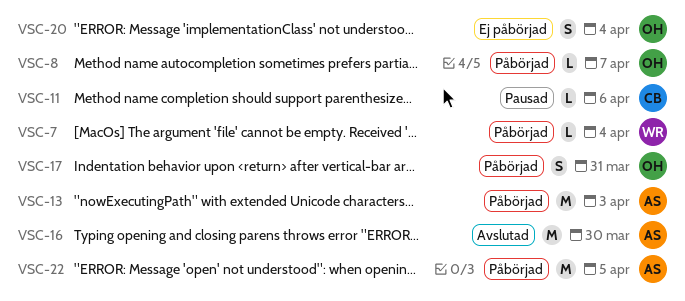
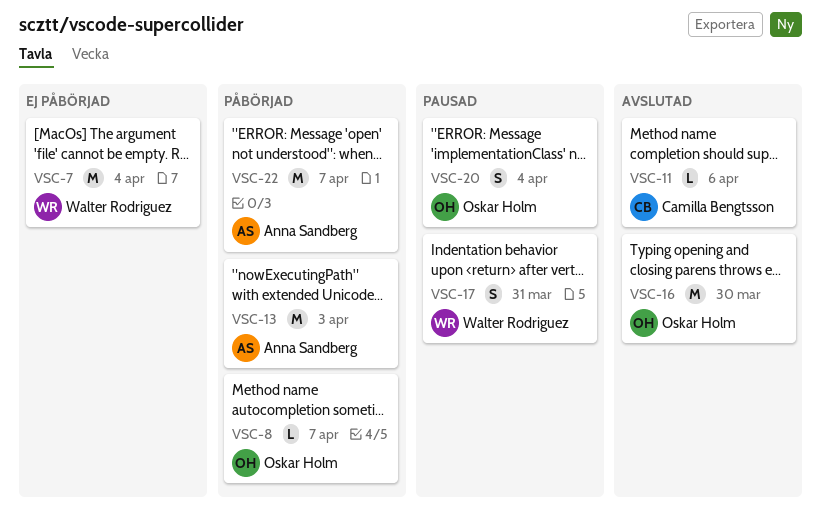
VSC-7, status: Påbörjad -> Ej påbörjad
VSC-7, estimate: L -> M
VSC-11, status: Pausad -> Avslutad
VSC-16, owner: Anna Sandberg -> Oskar Holm
VSC-17, status: Påbörjad -> Pausad
VSC-17, owner: Oskar Holm -> Walter Rodriguez
VSC-20, status: Ej påbörjad -> Pausad
VSC-22, due: Apr 5 -> Apr 7

